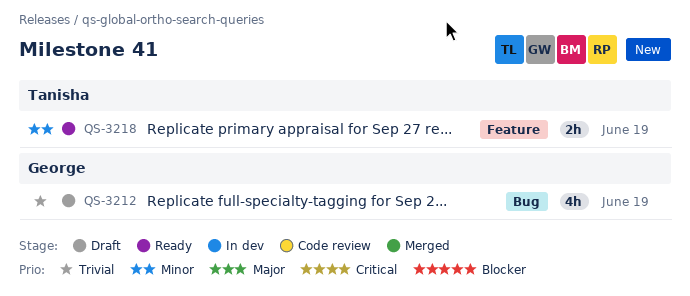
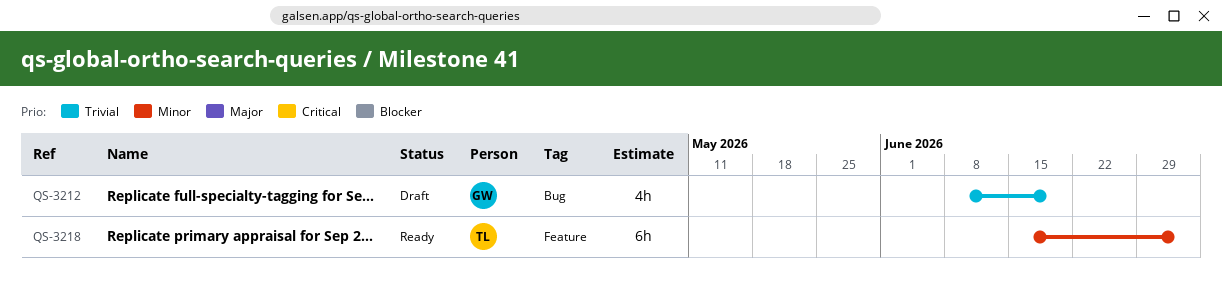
QS-3218, estimate: 2h -> 6h
QS-3218, due: Jun 19 -> Jul 3

